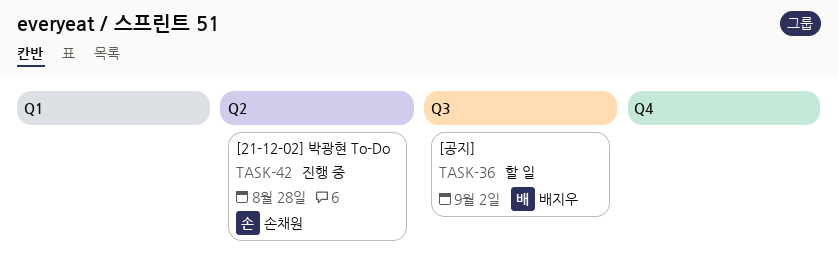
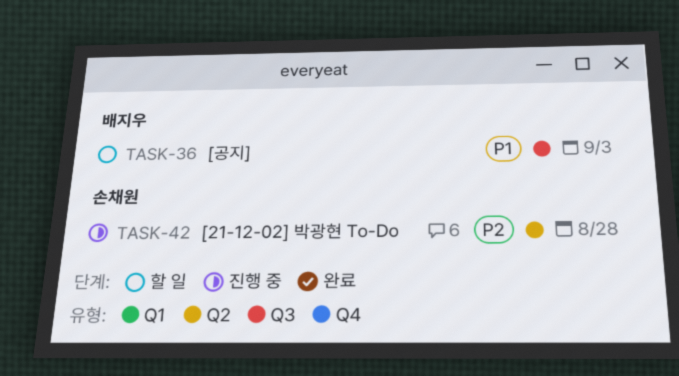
TASK-36, due: Sep 2 -> Sep 3

